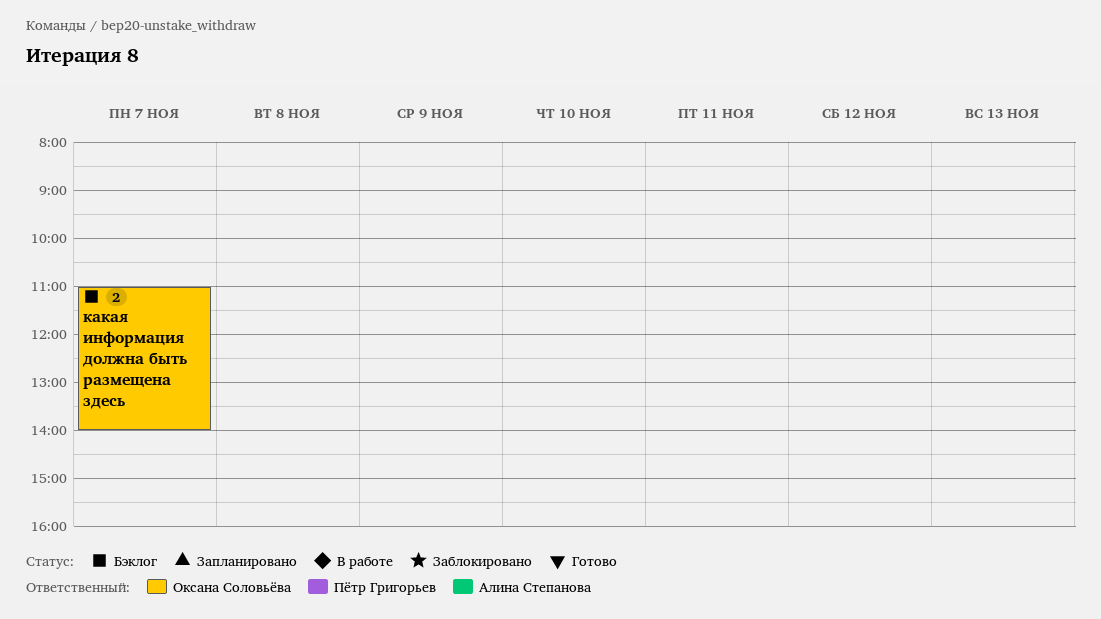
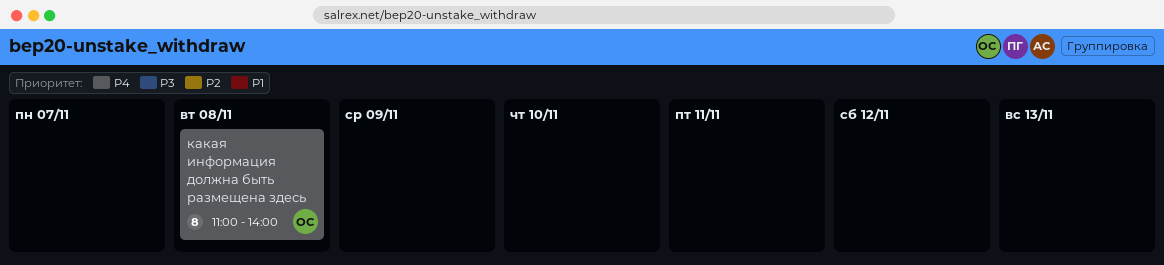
какая информация должна быть размещена здесь, estimate: 2 -> 8
какая информация должна быть размещена здесь, day: Nov 7 -> Nov 8

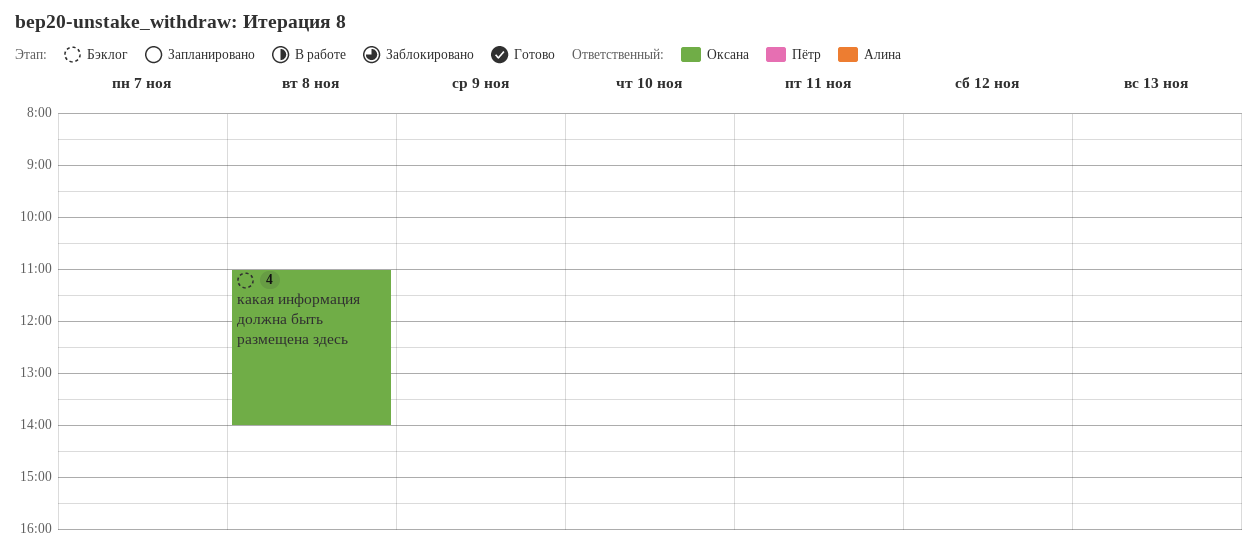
какая информация должна быть размещена здесь, estimate: 8 -> 4

